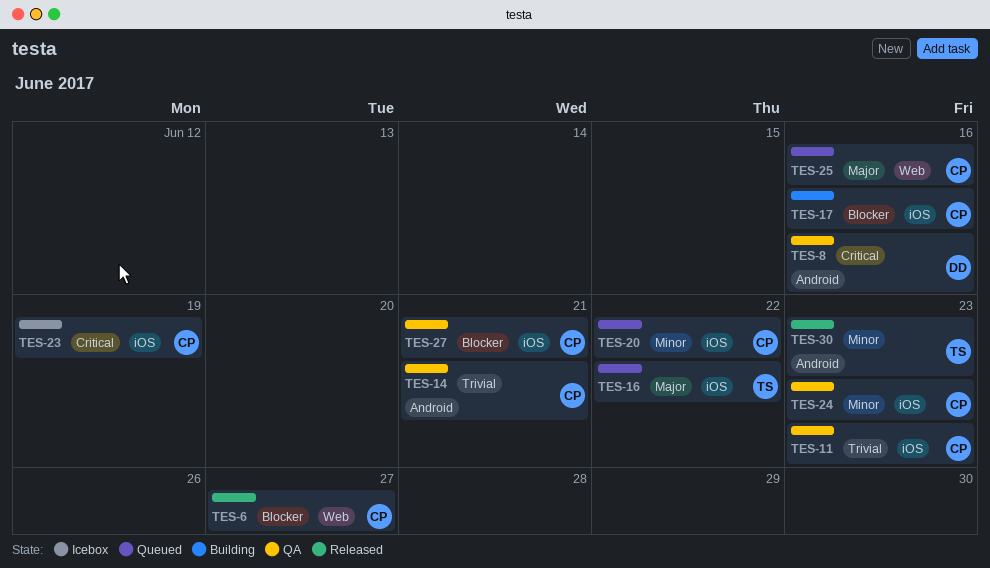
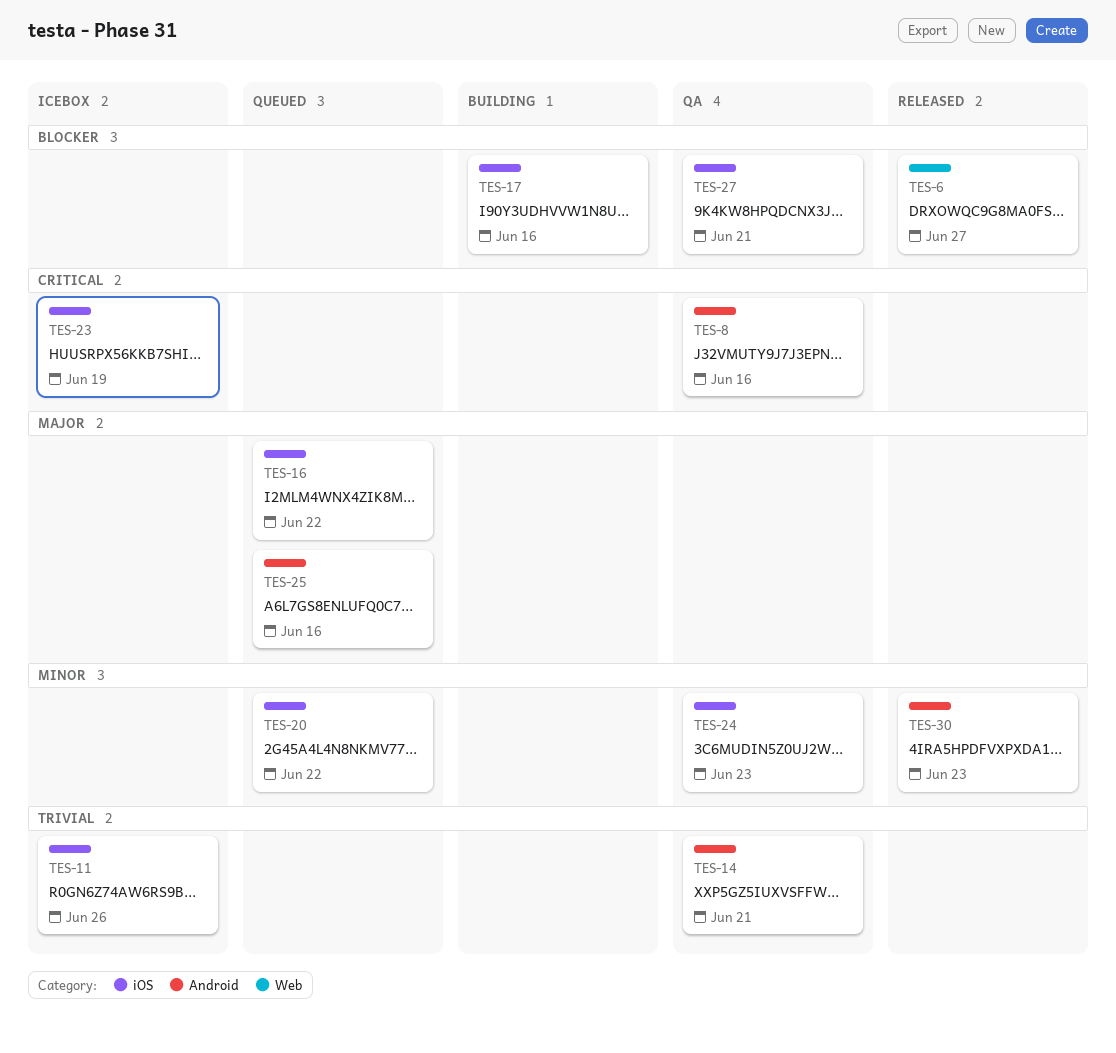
TES-11, status: QA -> Icebox
TES-11, due: Jun 23 -> Jun 26
TES-25, label: Web -> Android

